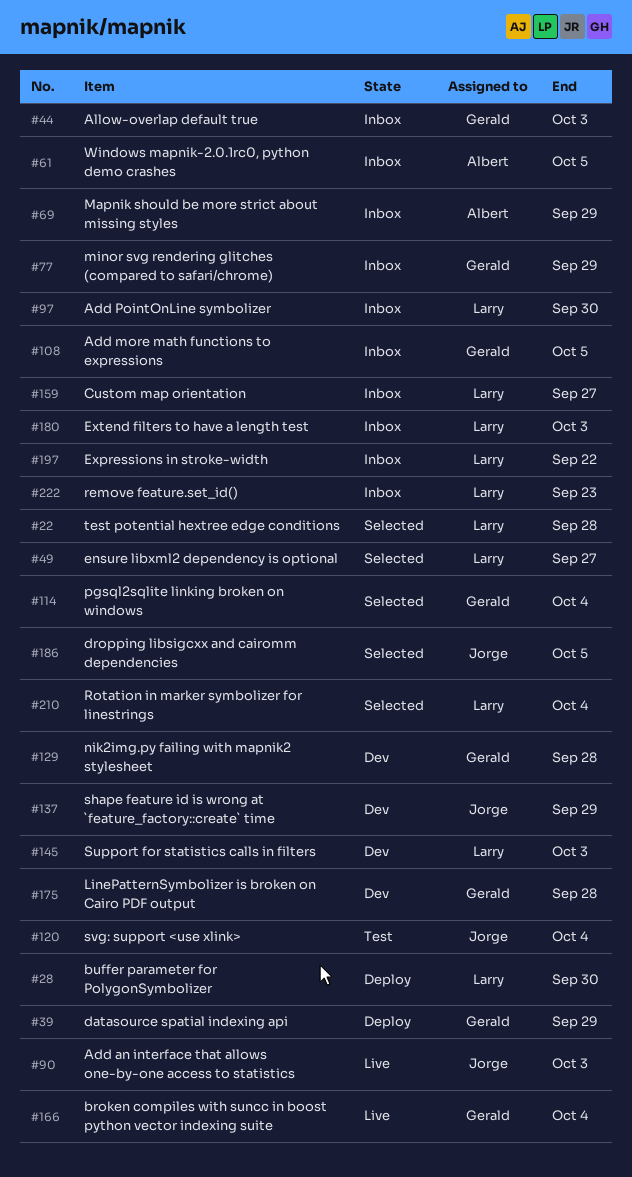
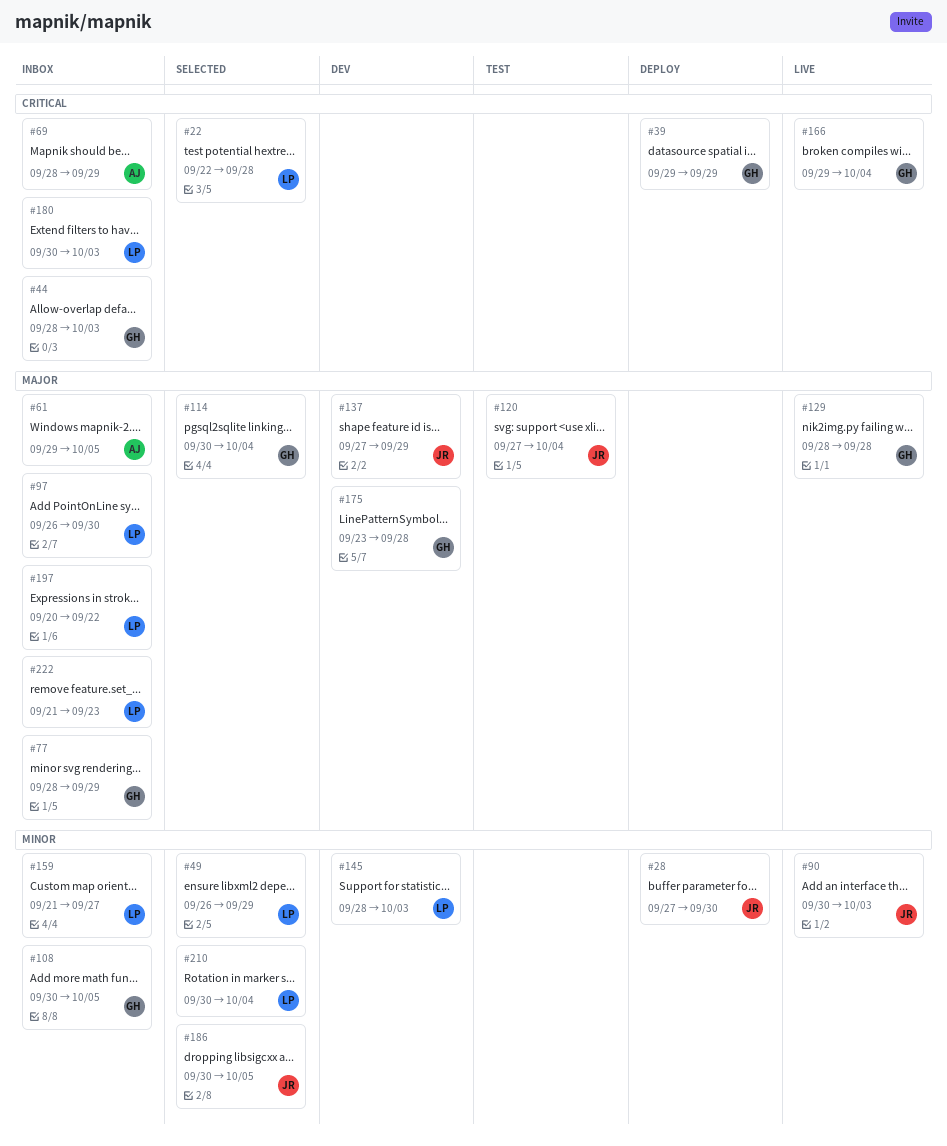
#28, owner: Larry -> Jorge
#49, due: Sep 27 -> Sep 29
#129, status: Dev -> Live

